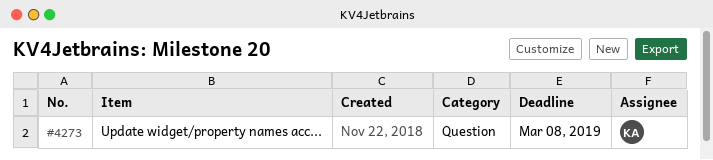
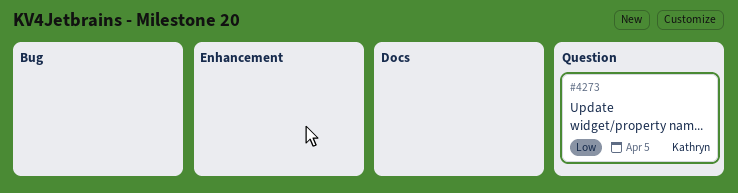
#4273, due: Mar 8 -> Apr 5

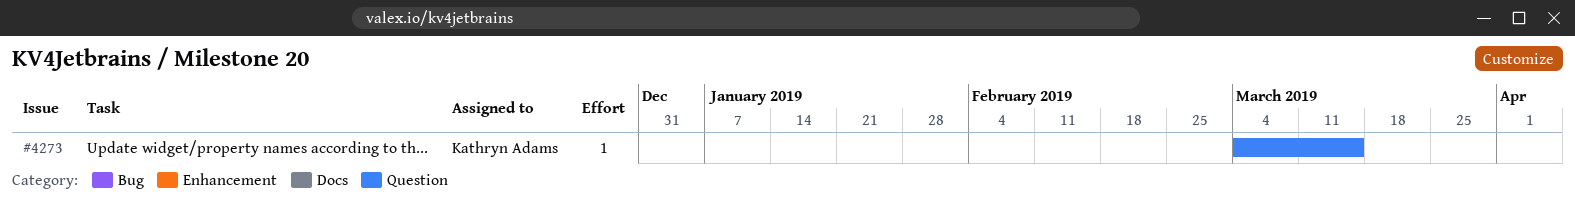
#4273, due: Apr 5 -> Mar 15

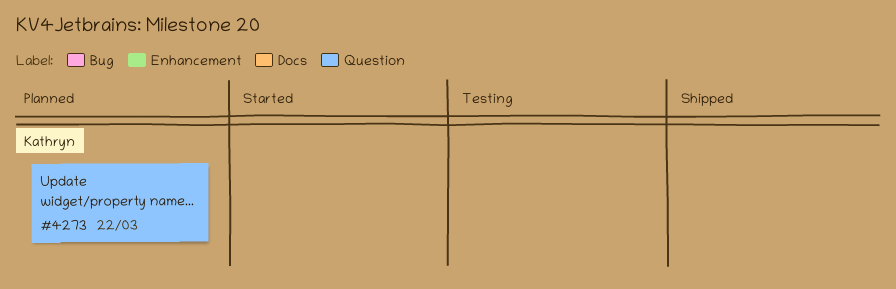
#4273, due: Mar 15 -> Mar 22

